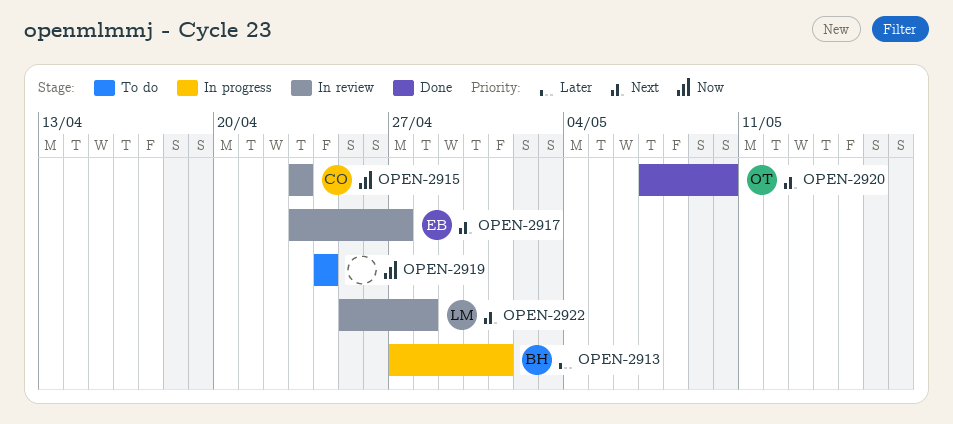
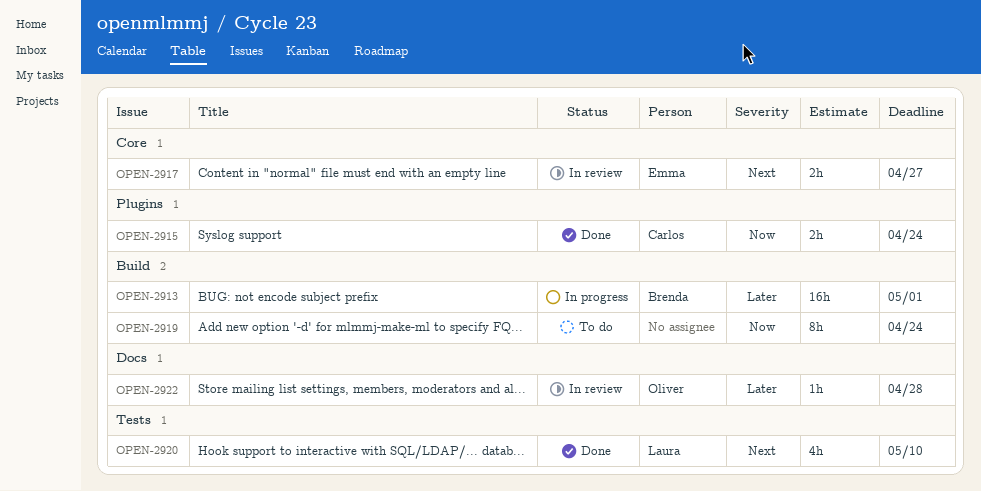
OPEN-2915, status: In review -> Done
OPEN-2915, due: Apr 23 -> Apr 24
OPEN-2920, owner: Oliver -> Laura
OPEN-2922, owner: Laura -> Oliver
OPEN-2922, priority: Next -> Later

